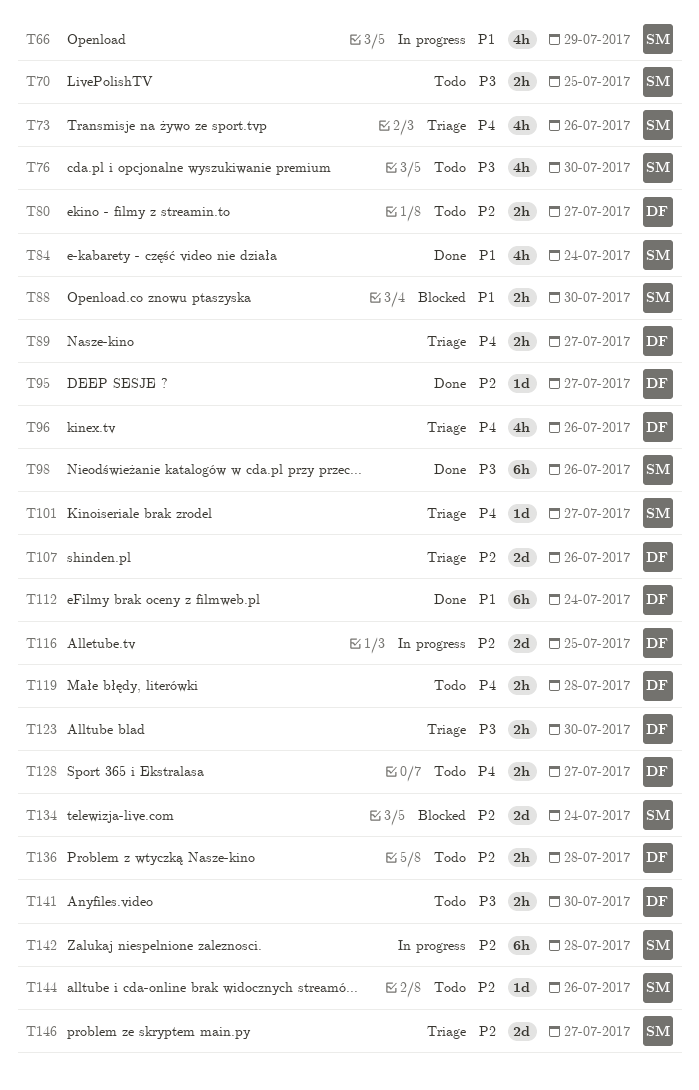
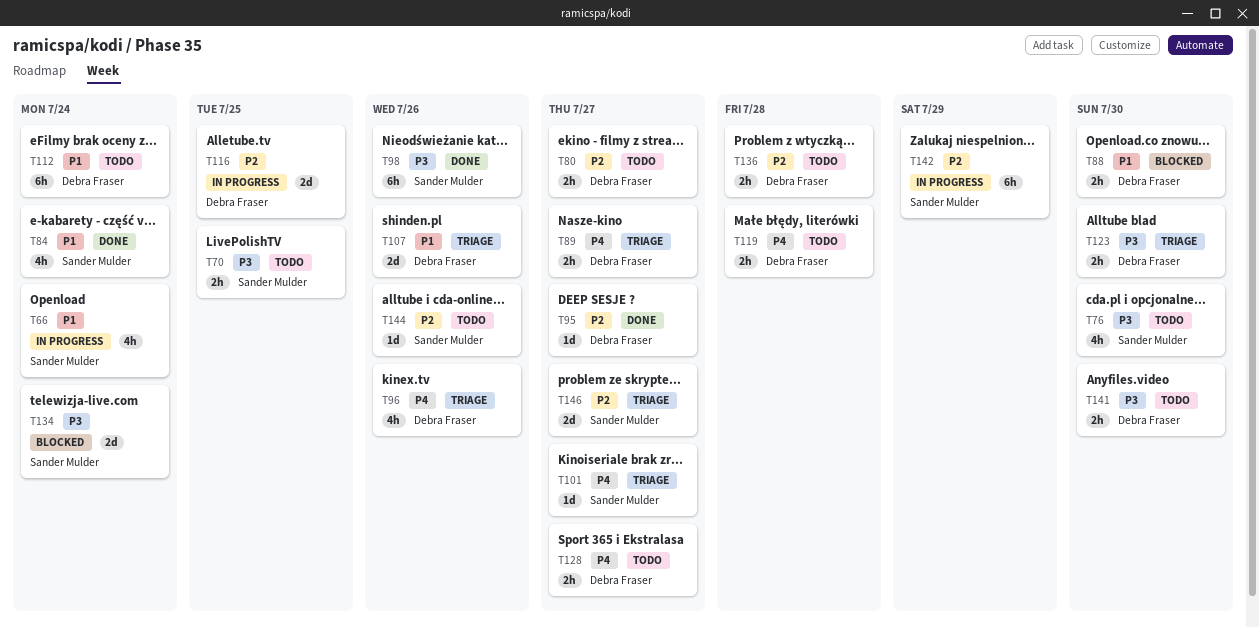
T66, due: Jul 29 -> Jul 24
T73: present -> none
T88, owner: Sander Mulder -> Debra Fraser
T107, priority: P2 -> P1
T112, status: Done -> Todo
T134, priority: P2 -> P3
T142, due: Jul 28 -> Jul 29

